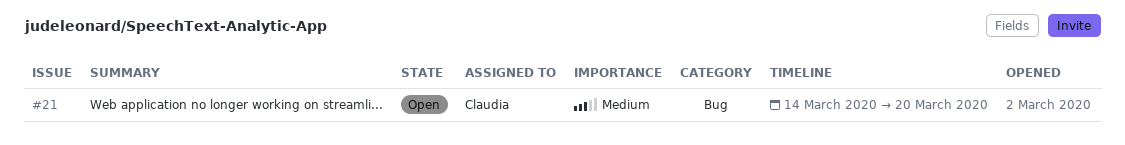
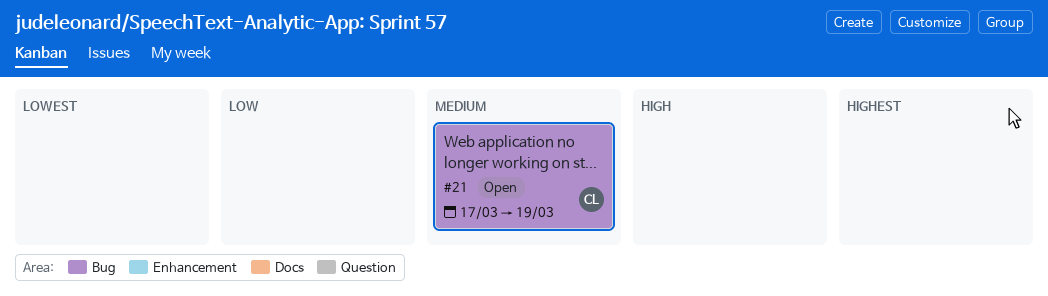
#21, start: Mar 14 -> Mar 17
#21, due: Mar 20 -> Mar 19

